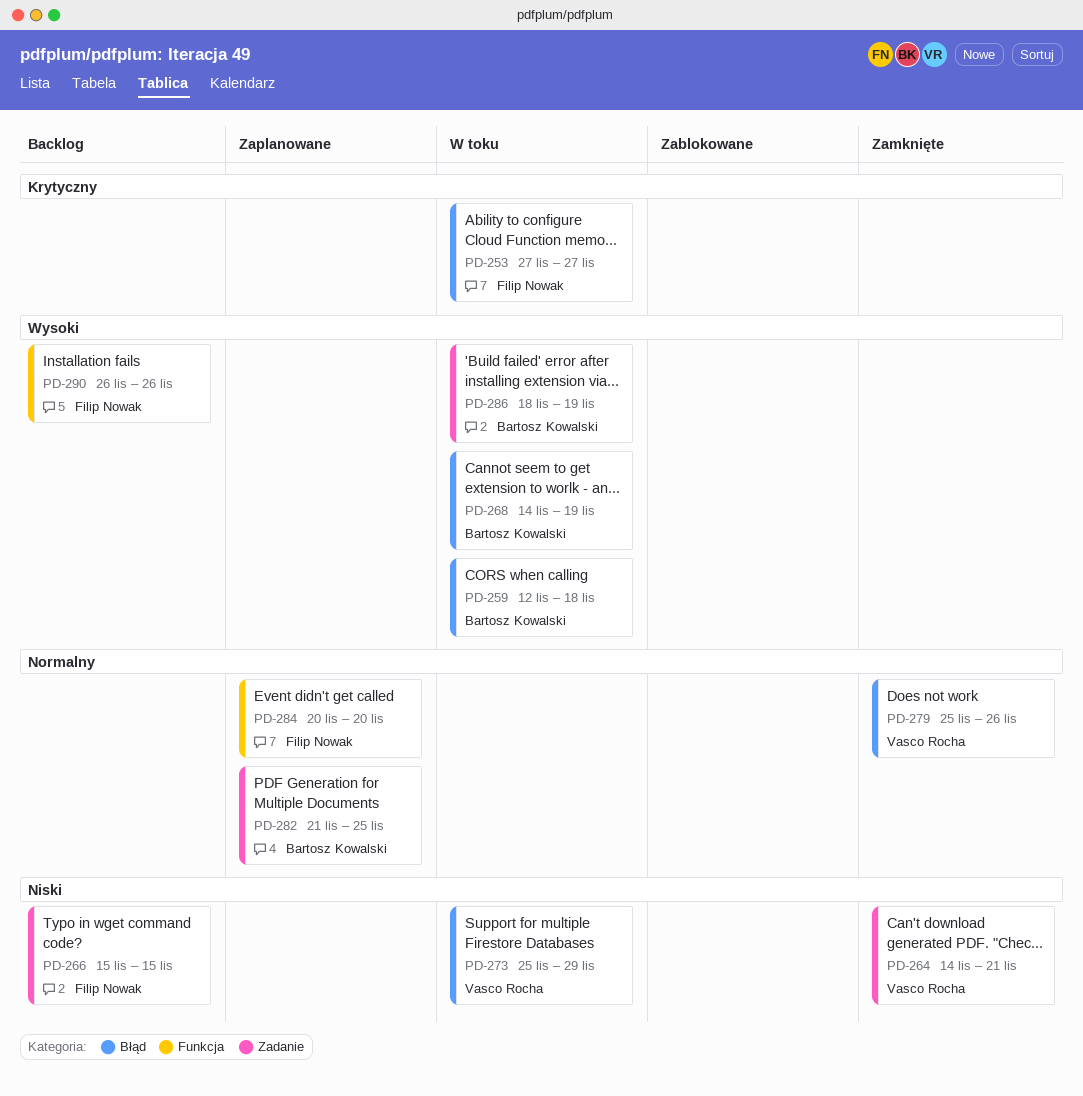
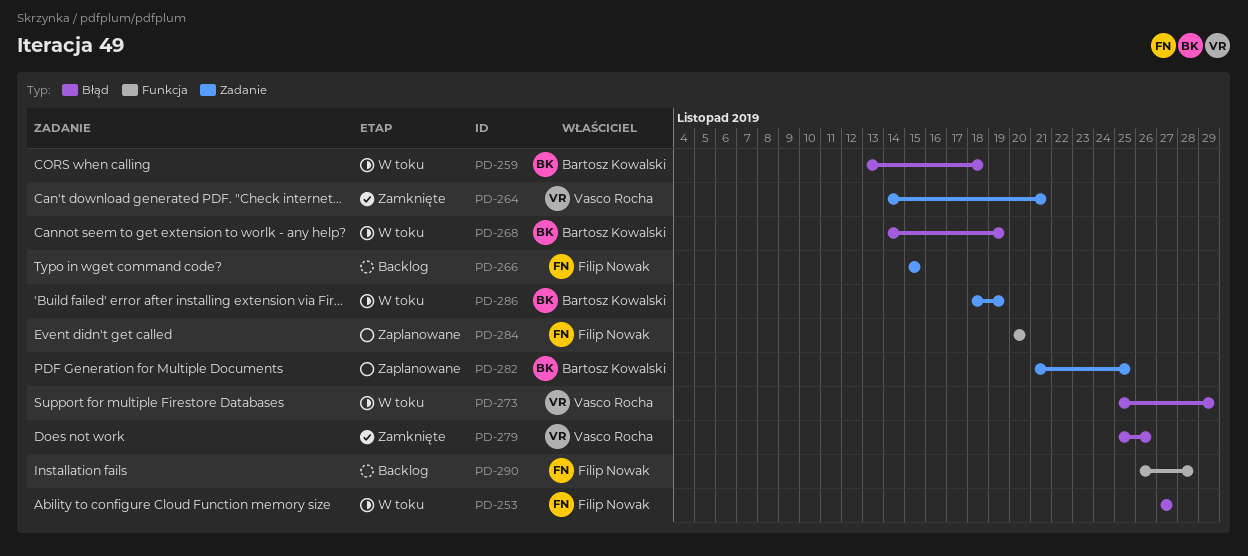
PD-259, start: Nov 12 -> Nov 13
PD-290, due: Nov 26 -> Nov 28

